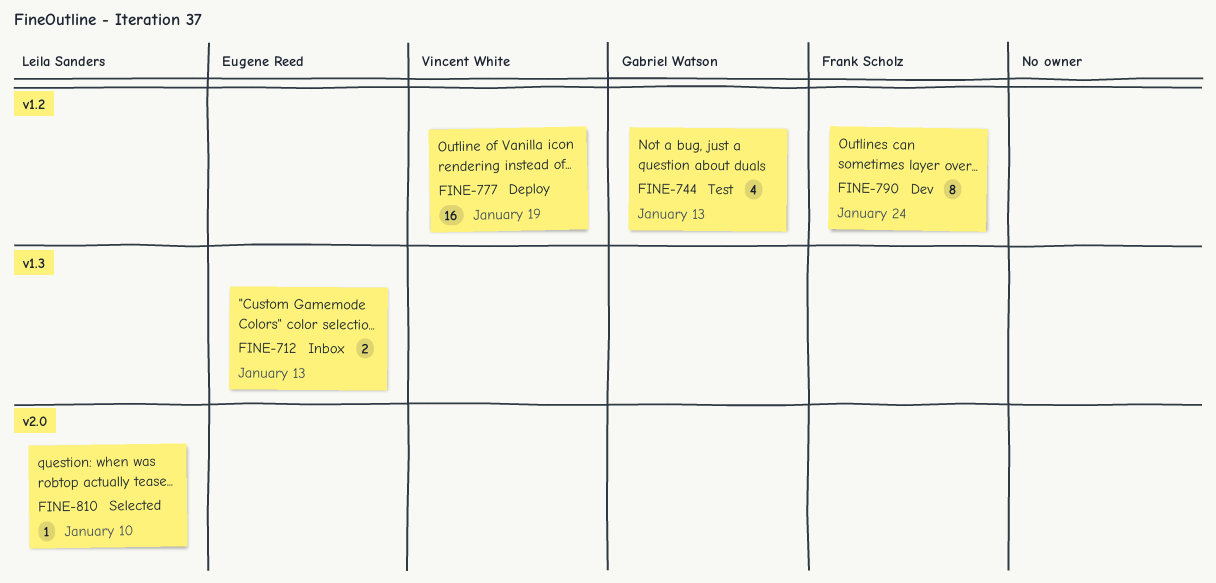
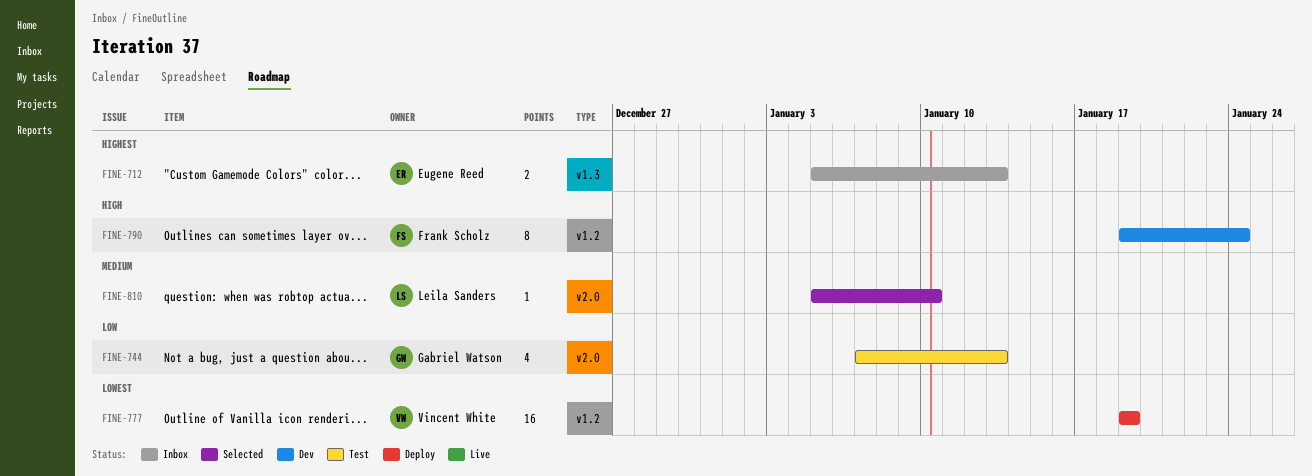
FINE-744, label: v1.2 -> v2.0

